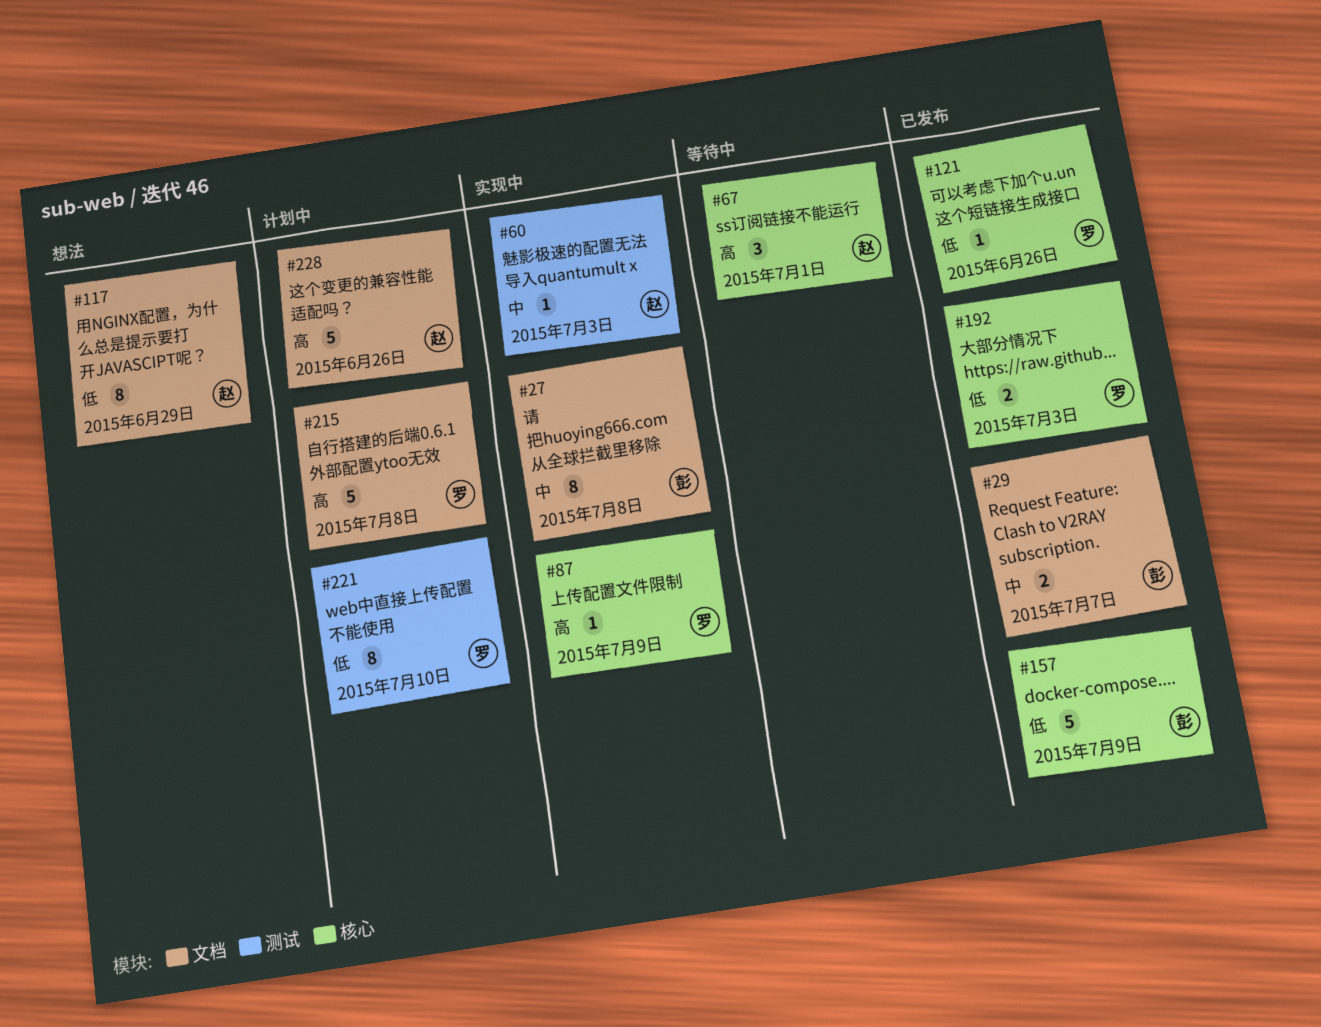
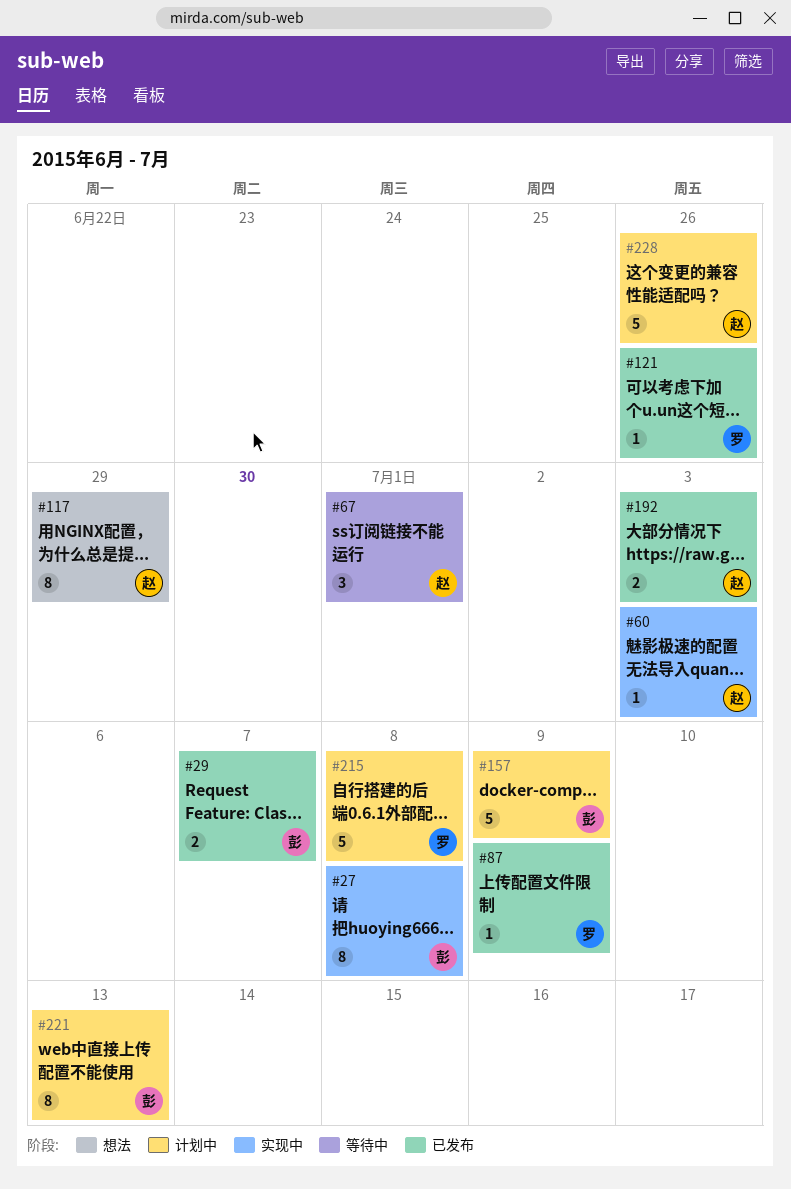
#87, status: 实现中 -> 已发布
#157, status: 已发布 -> 计划中
#192, owner: 罗 -> 赵
#221, owner: 罗 -> 彭
#221, due: Jul 10 -> Jul 13

